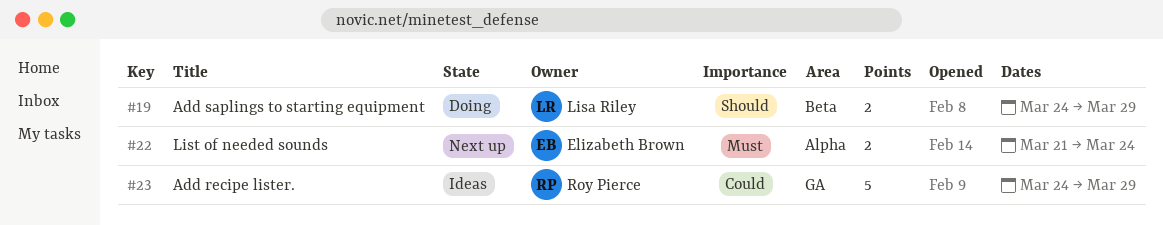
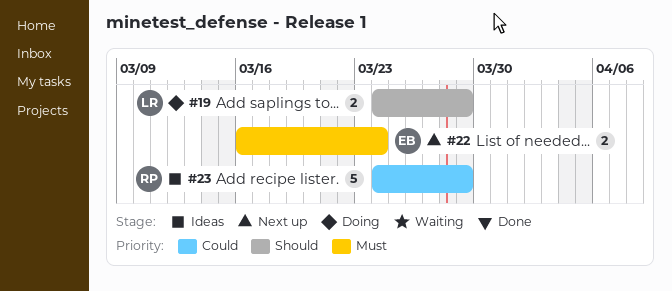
#22, start: Mar 21 -> Mar 16

